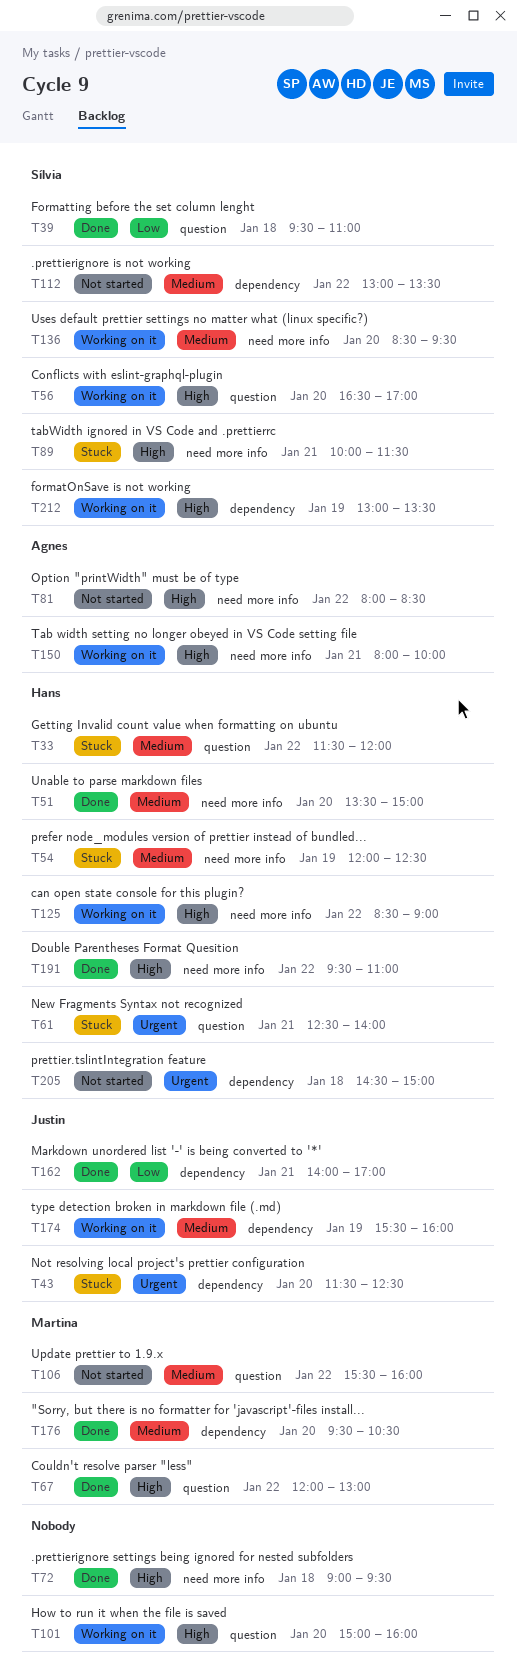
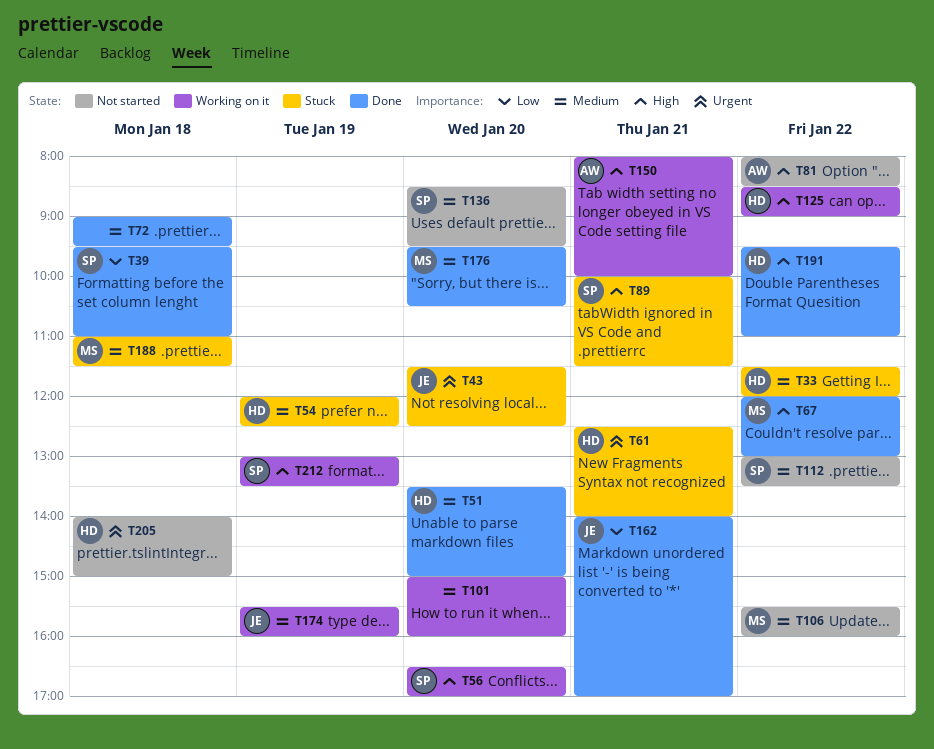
T72, priority: High -> Medium
T101, priority: High -> Medium
T136, status: Working on it -> Not started
T188: none -> present
T205, begins: 14:30 -> 14:00

